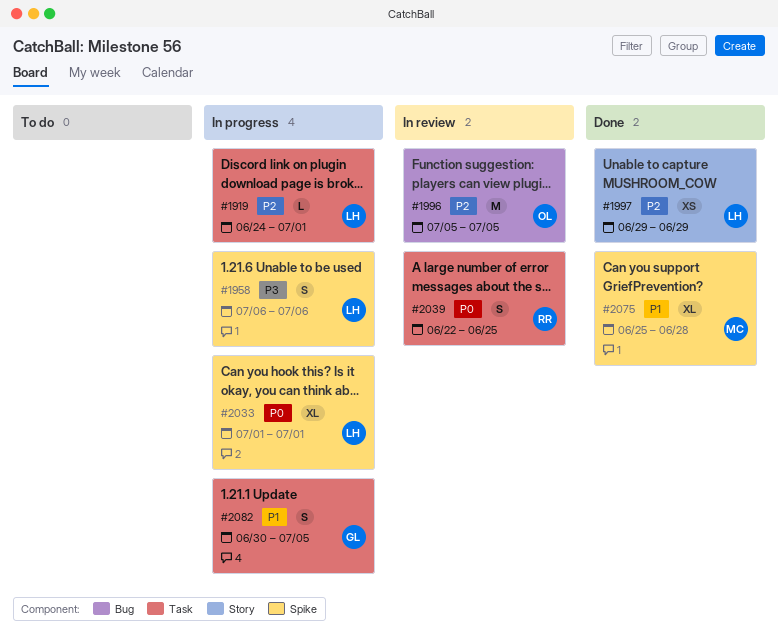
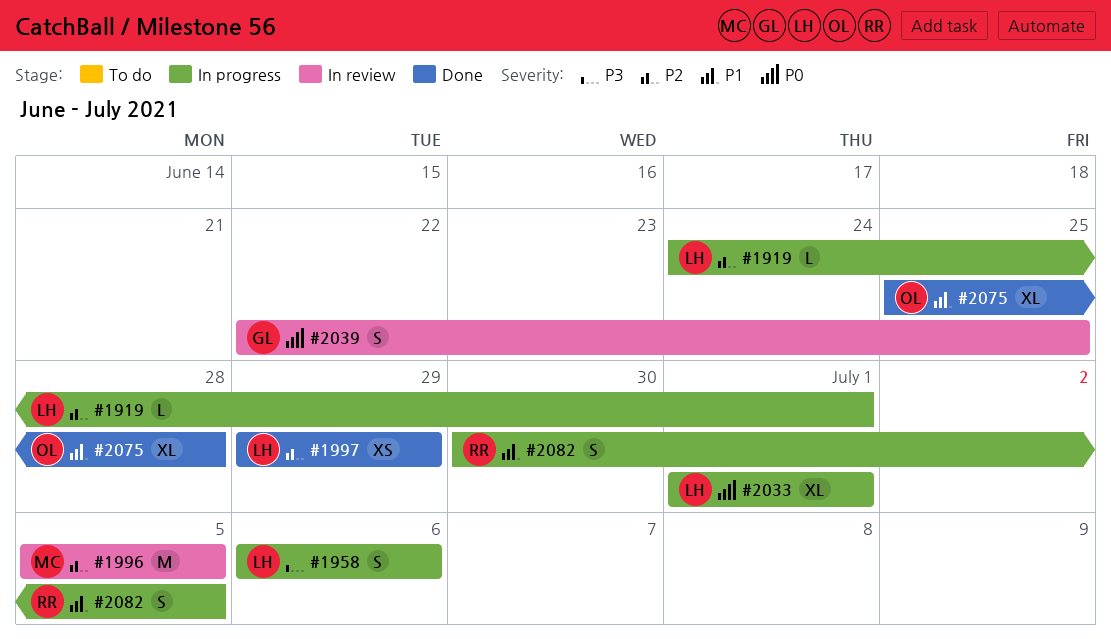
#1996, owner: OL -> MC
#2039, owner: RR -> GL
#2075, owner: MC -> OL
#2082, owner: GL -> RR

